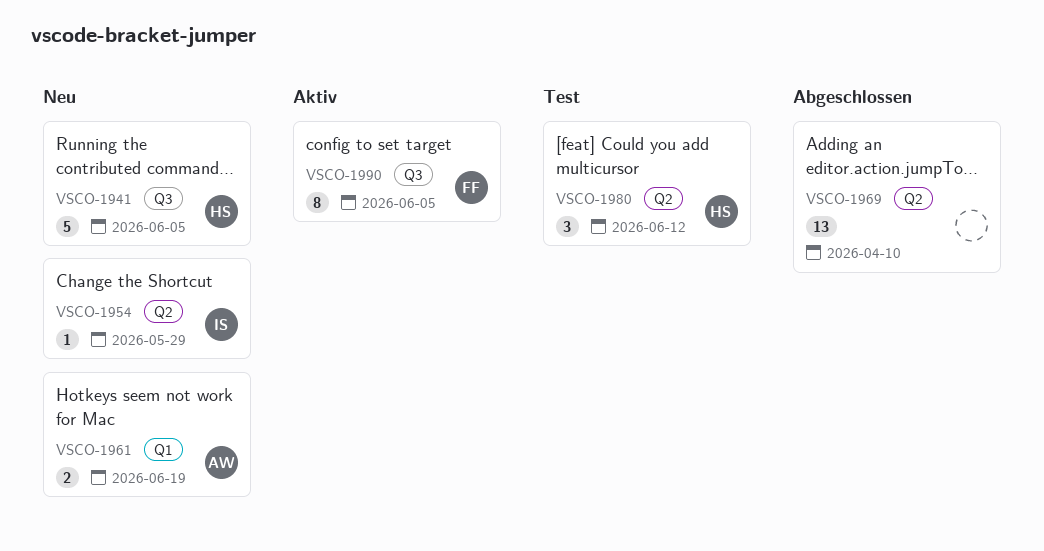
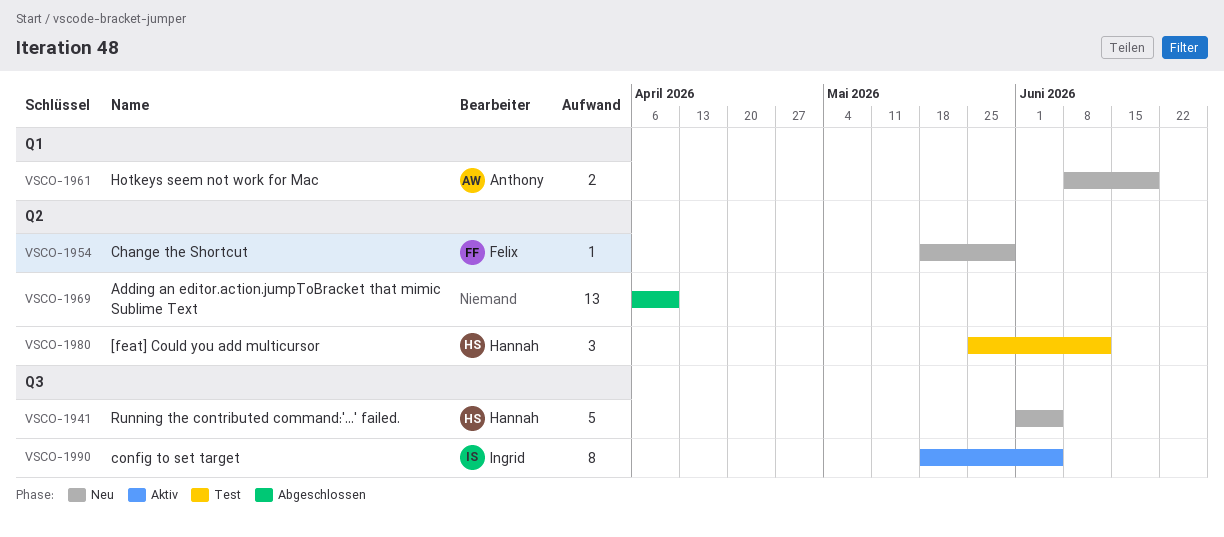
VSCO-1954, owner: Ingrid -> Felix
VSCO-1990, owner: Felix -> Ingrid

